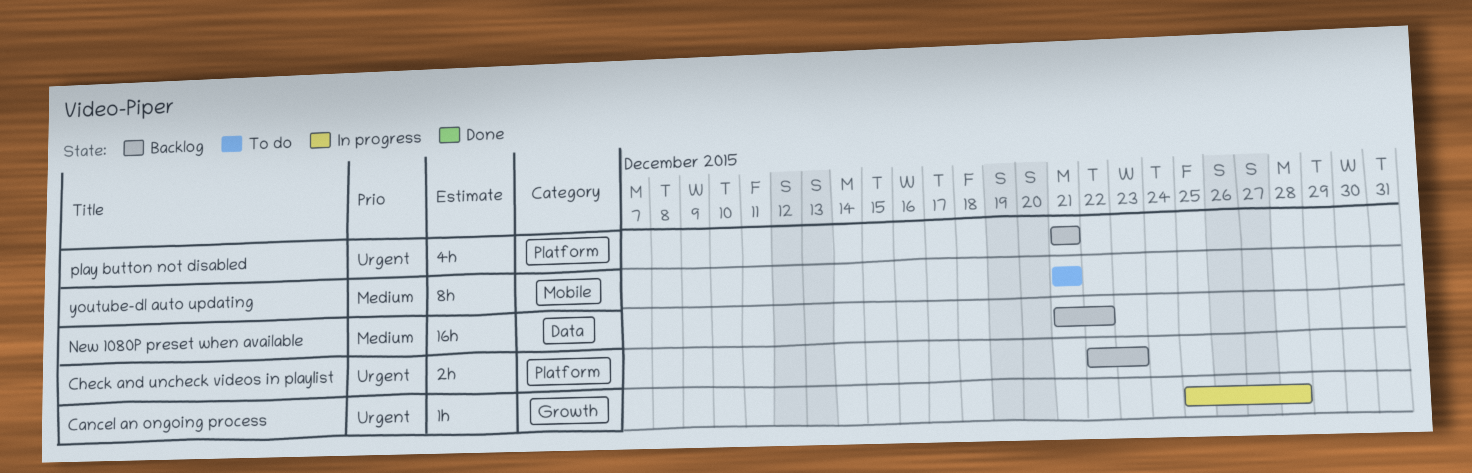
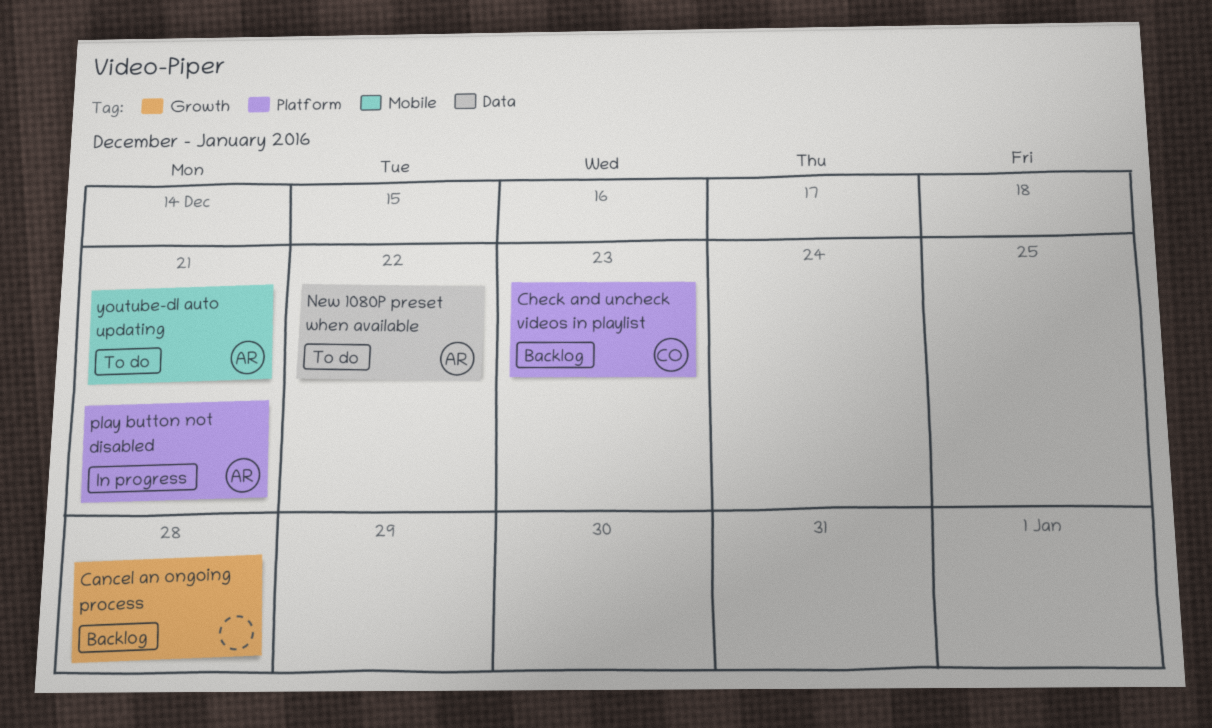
Cancel an ongoing process, status: In progress -> Backlog
New 1080P preset when available, status: Backlog -> To do
play button not disabled, status: Backlog -> In progress

